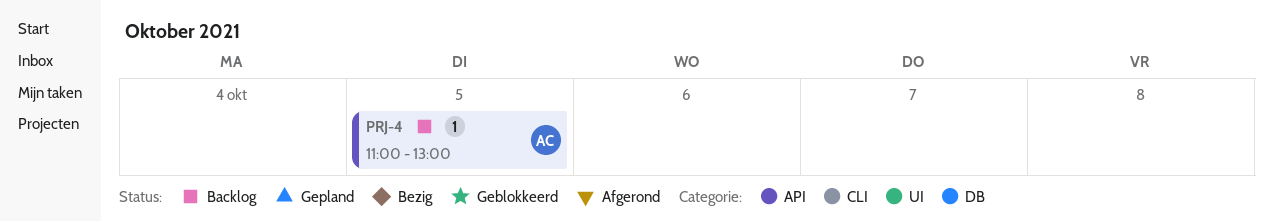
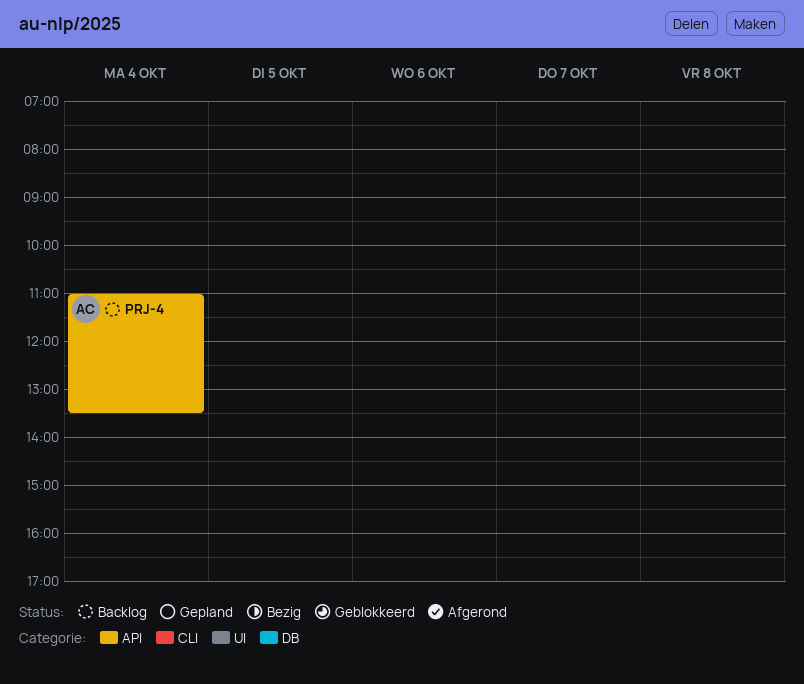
PRJ-4, day: Oct 5 -> Oct 4
PRJ-4, ends: 13:00 -> 13:30

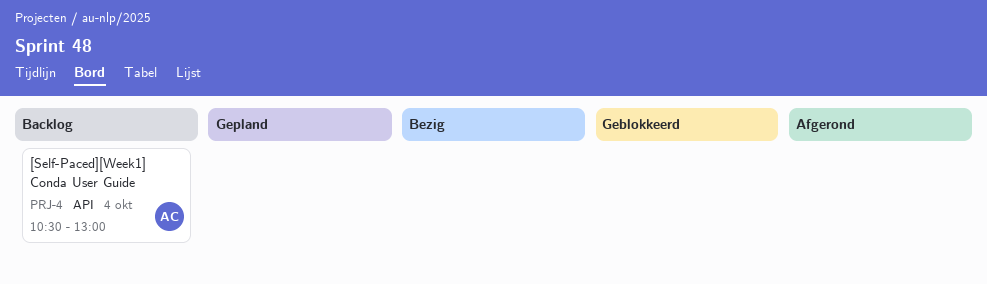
PRJ-4, begins: 11:00 -> 10:30
PRJ-4, ends: 13:30 -> 13:00

